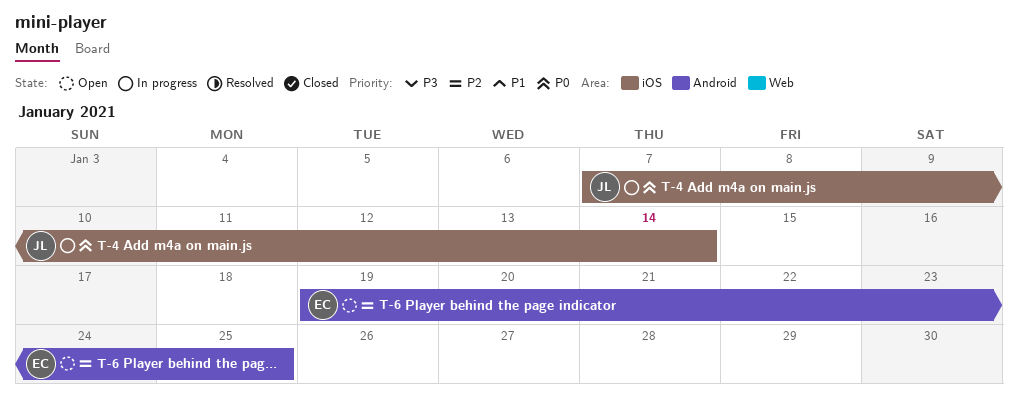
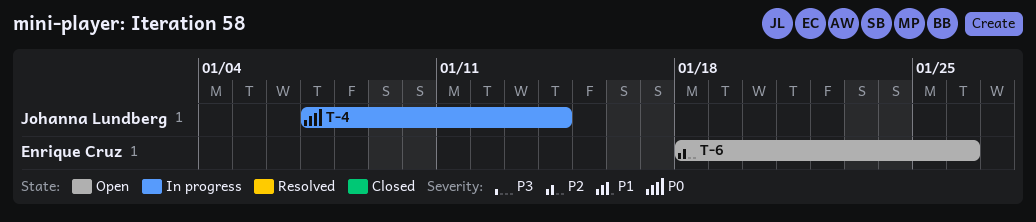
T-6, start: Jan 19 -> Jan 18
T-6, due: Jan 25 -> Jan 26

